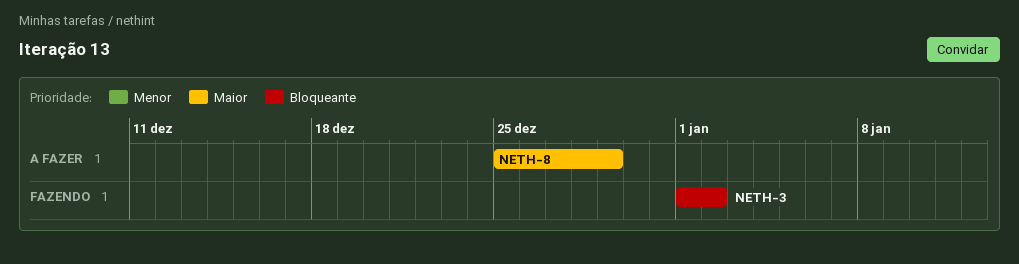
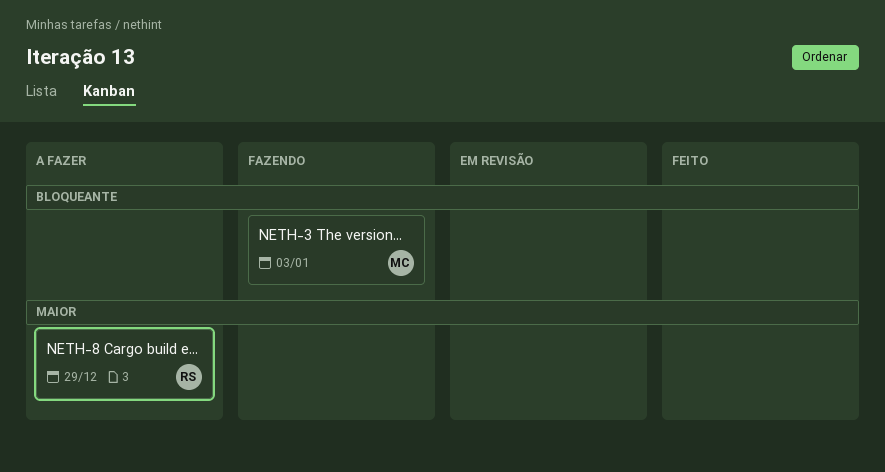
NETH-3, due: Jan 2 -> Jan 3

